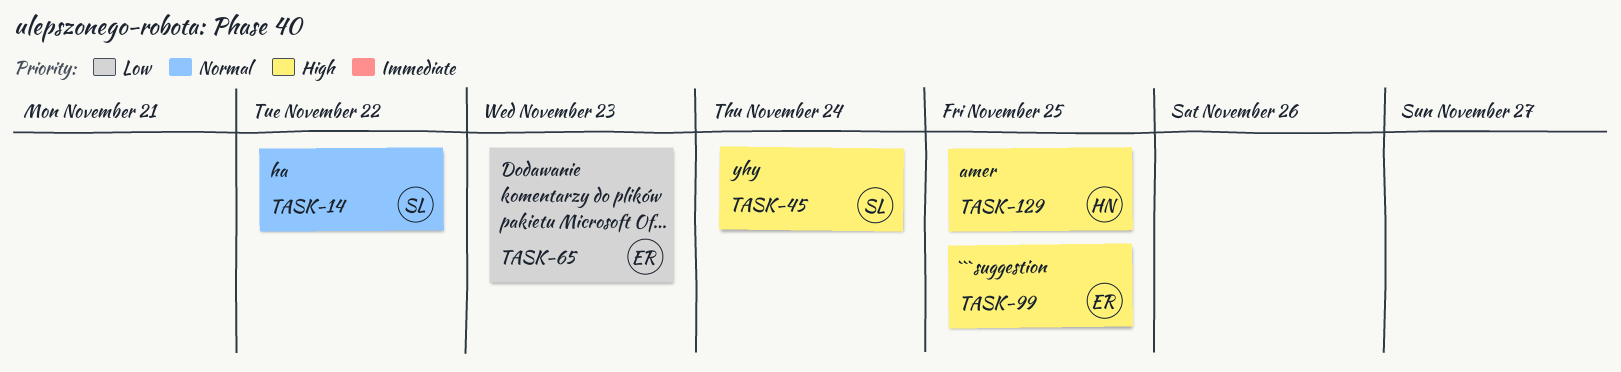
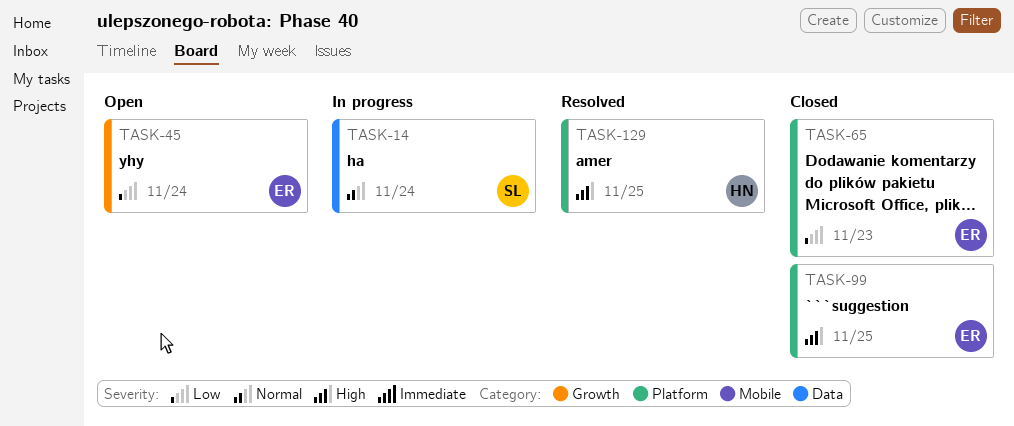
TASK-14, due: Nov 22 -> Nov 24
TASK-45, owner: SL -> ER
TASK-45, priority: High -> Low

